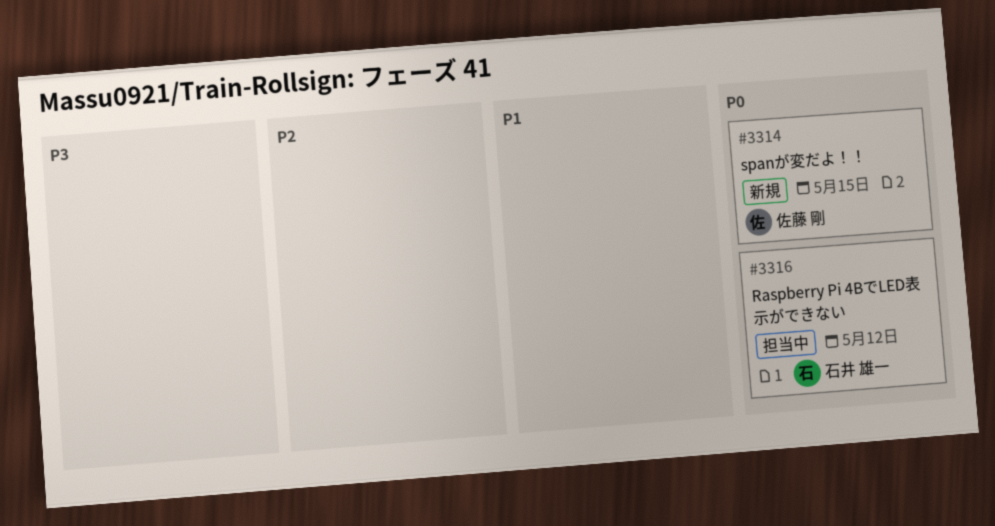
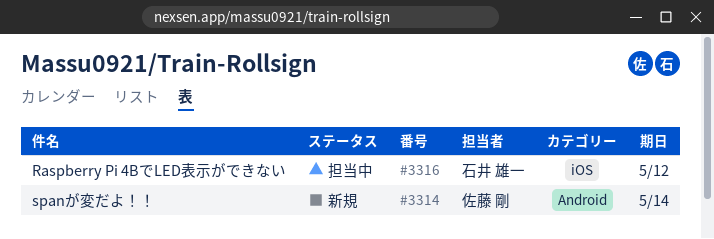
#3314, due: May 15 -> May 14

